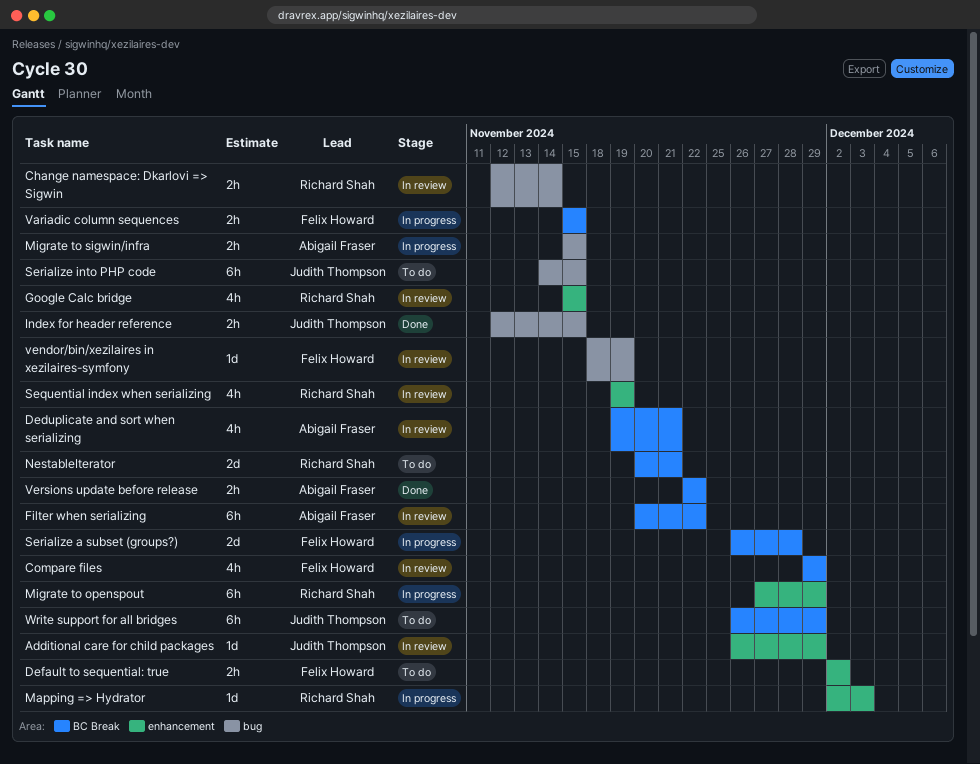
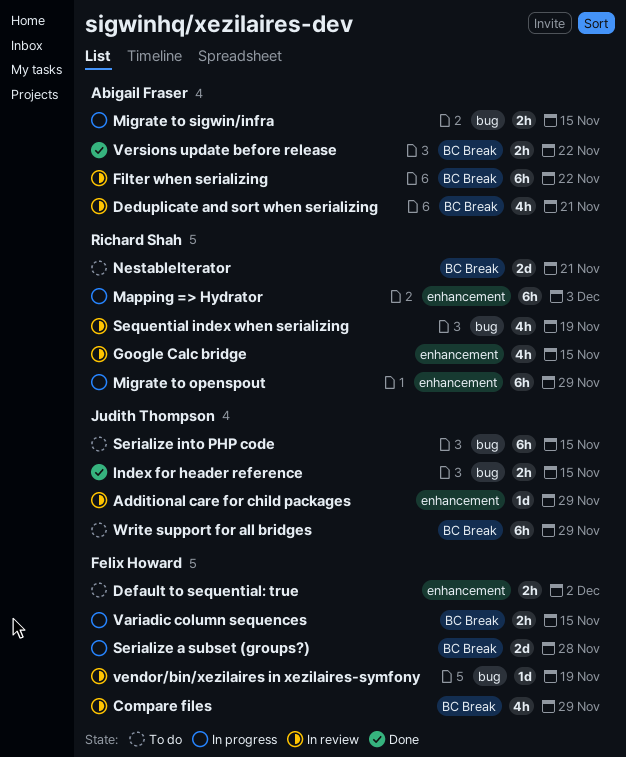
Change namespace: Dkarlovi => Sigwin: present -> none
Mapping => Hydrator, estimate: 1d -> 6h
Sequential index when serializing, label: enhancement -> bug

